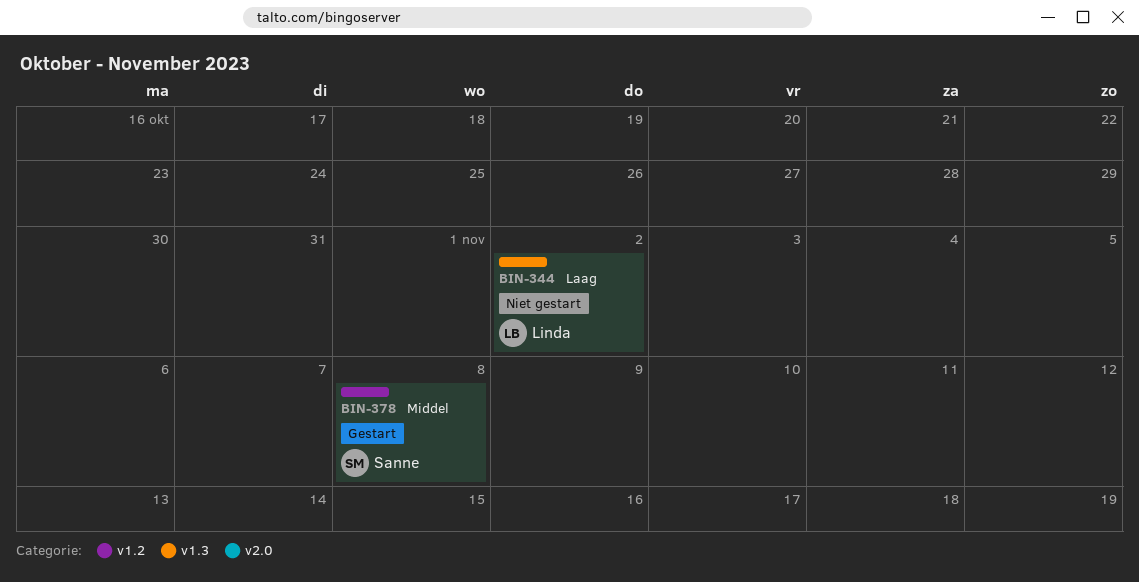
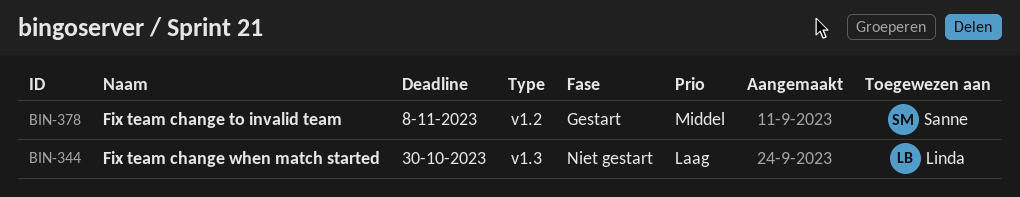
BIN-344, due: Nov 2 -> Oct 30

